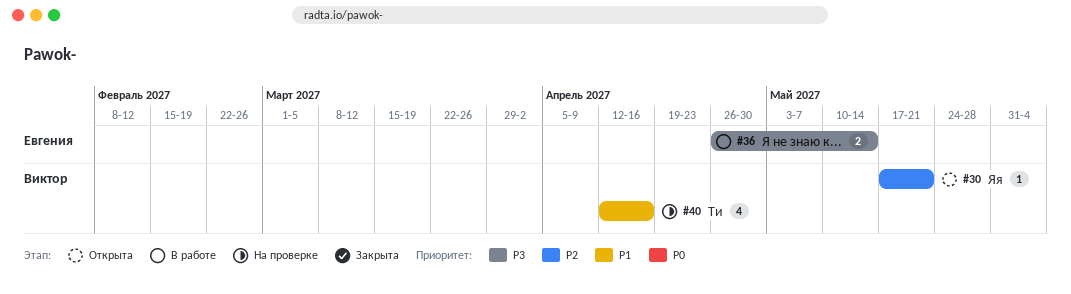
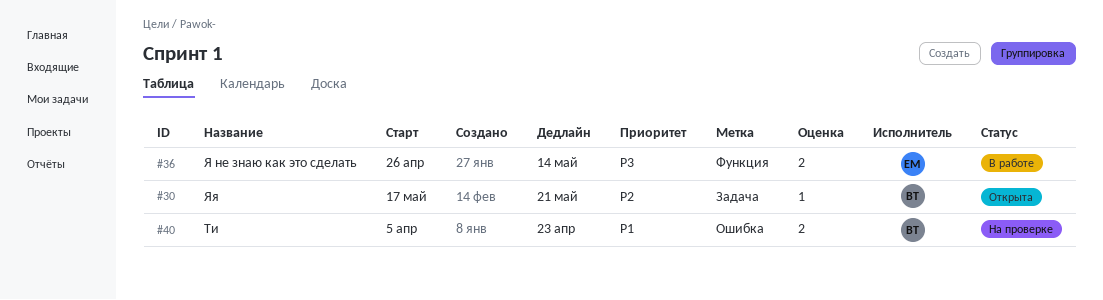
#40, estimate: 4 -> 2
#40, start: Apr 12 -> Apr 5
#40, due: Apr 16 -> Apr 23

